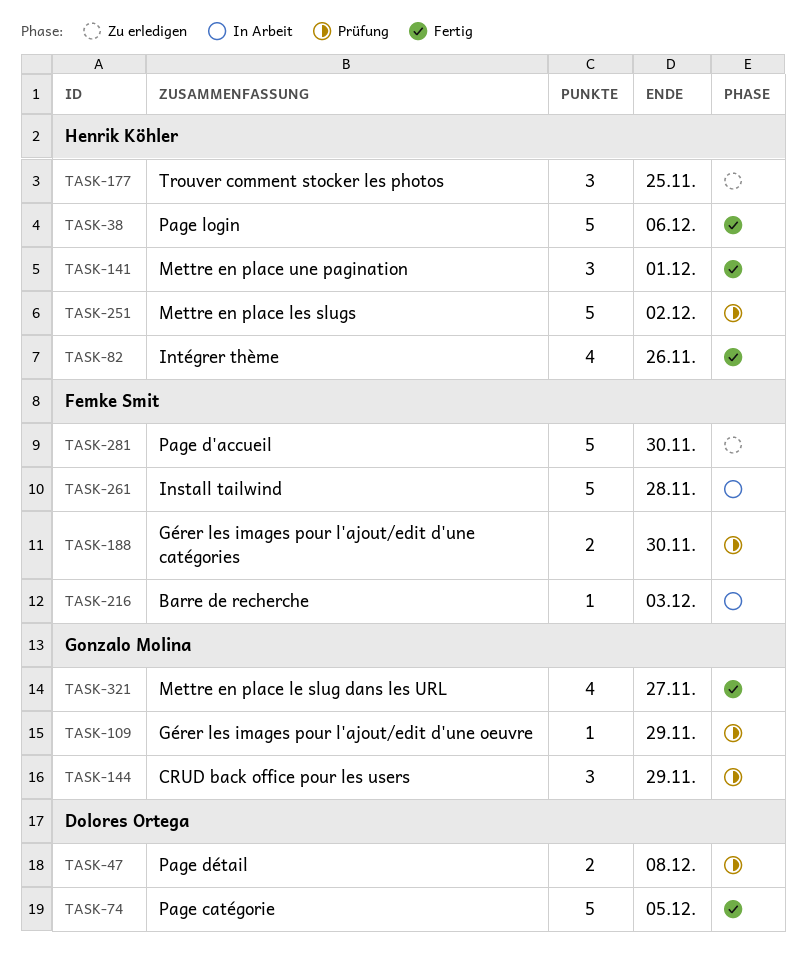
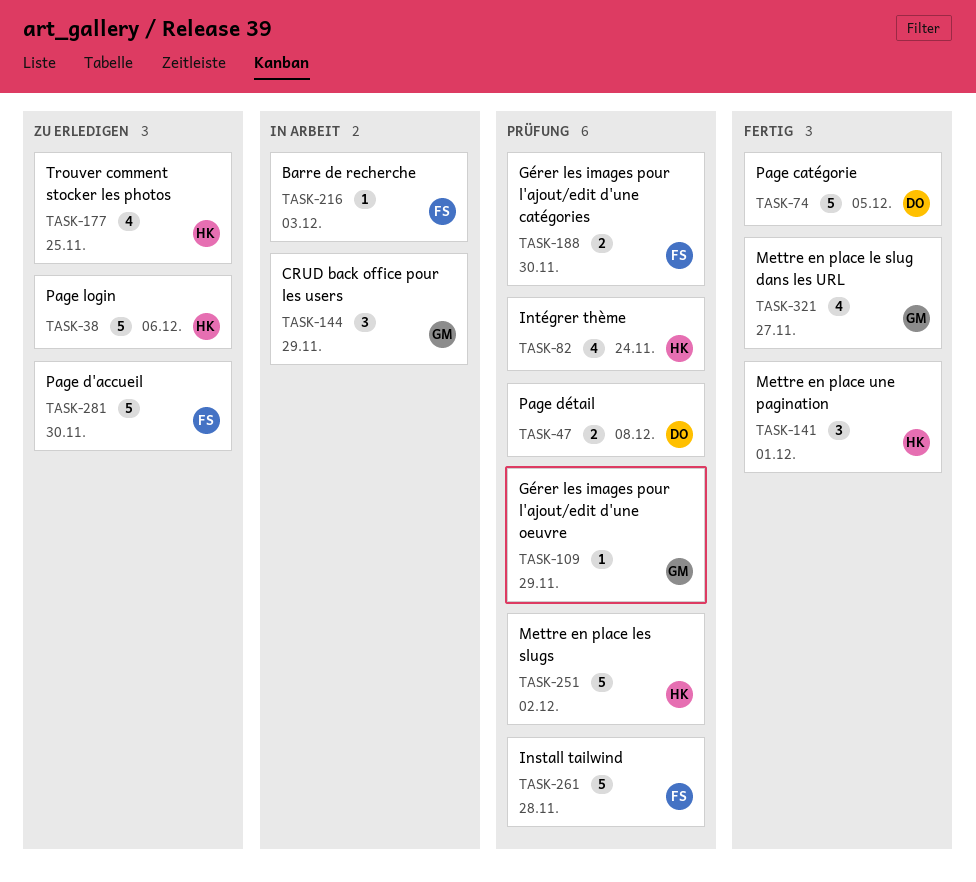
TASK-38, status: Fertig -> Zu erledigen
TASK-82, status: Fertig -> Prüfung
TASK-82, due: Nov 26 -> Nov 24
TASK-144, status: Prüfung -> In Arbeit
TASK-177, estimate: 3 -> 4
TASK-261, status: In Arbeit -> Prüfung

